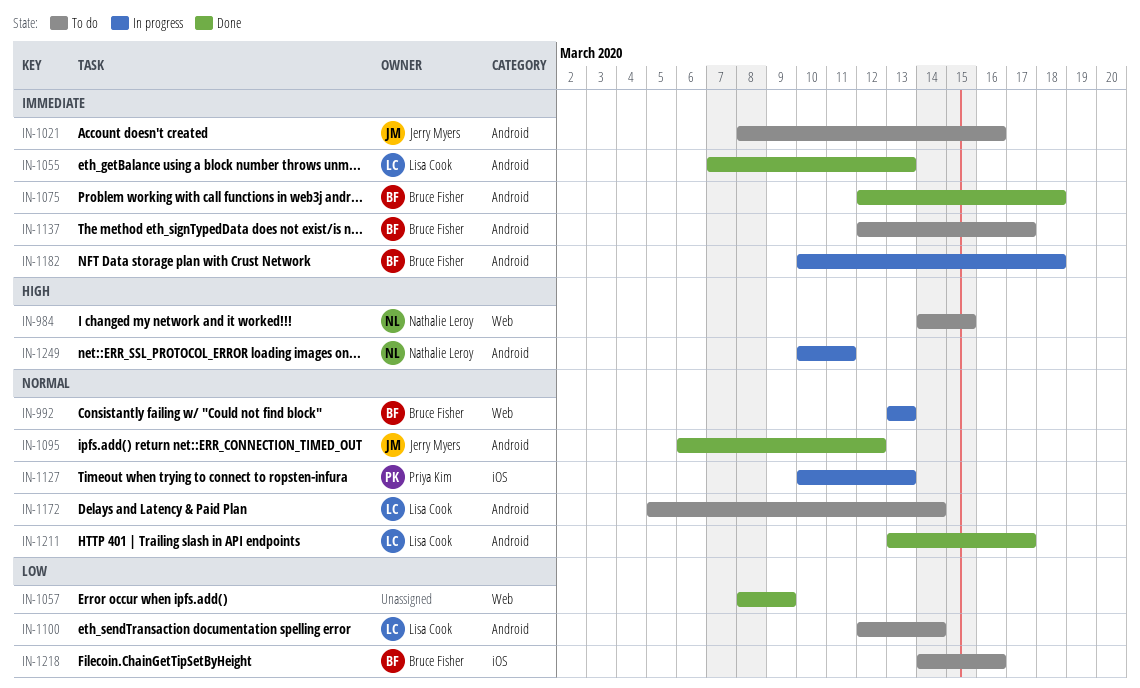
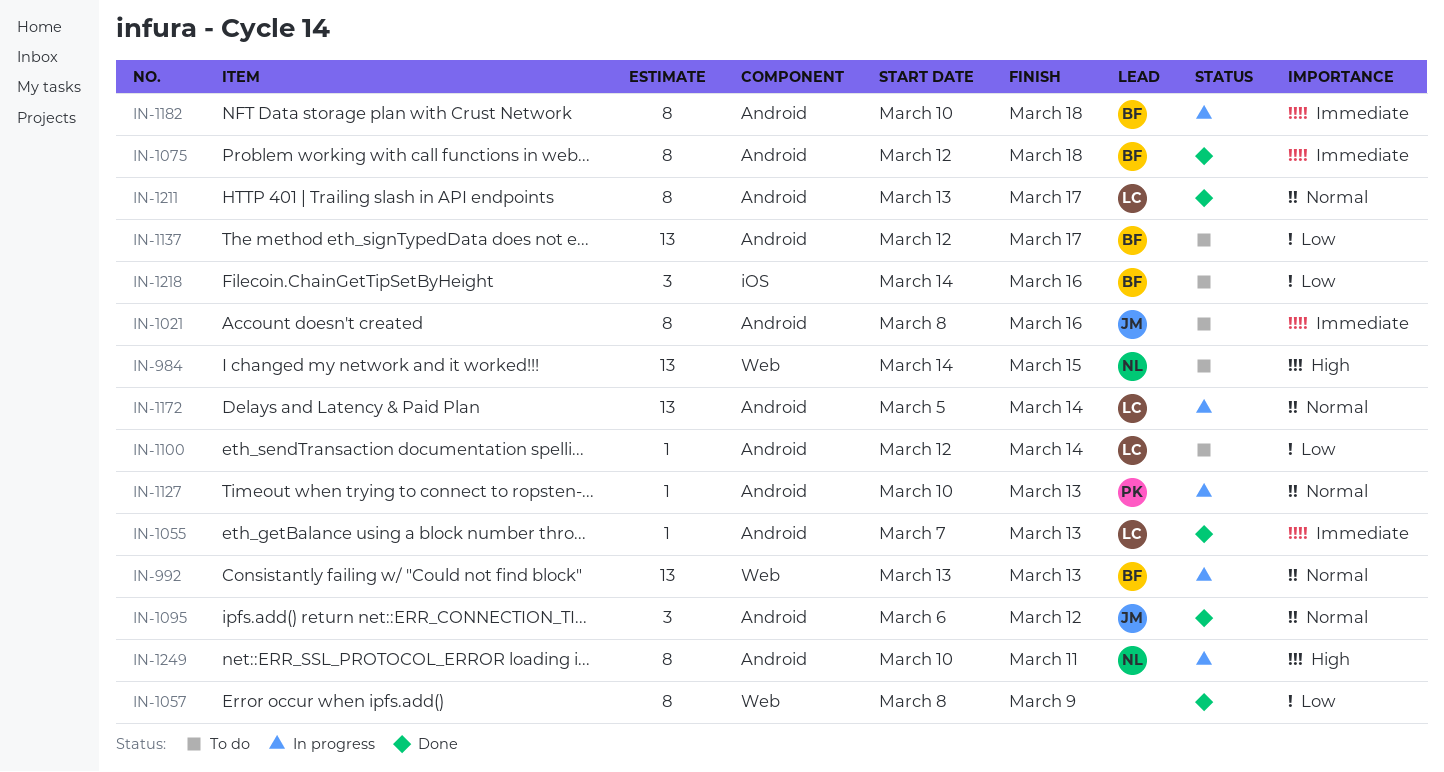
IN-1127, label: iOS -> Android
IN-1137, priority: Immediate -> Low
IN-1172, status: To do -> In progress

